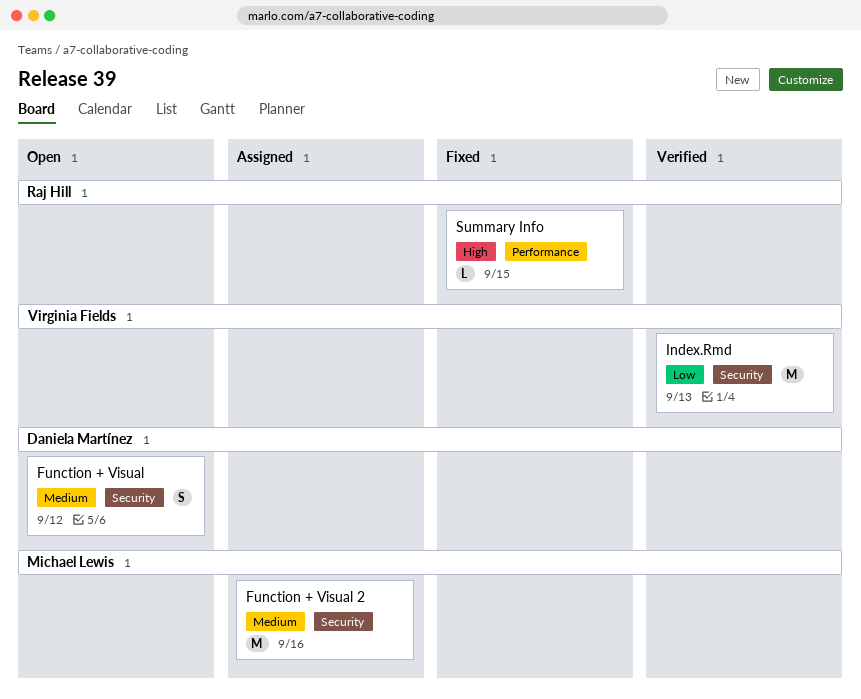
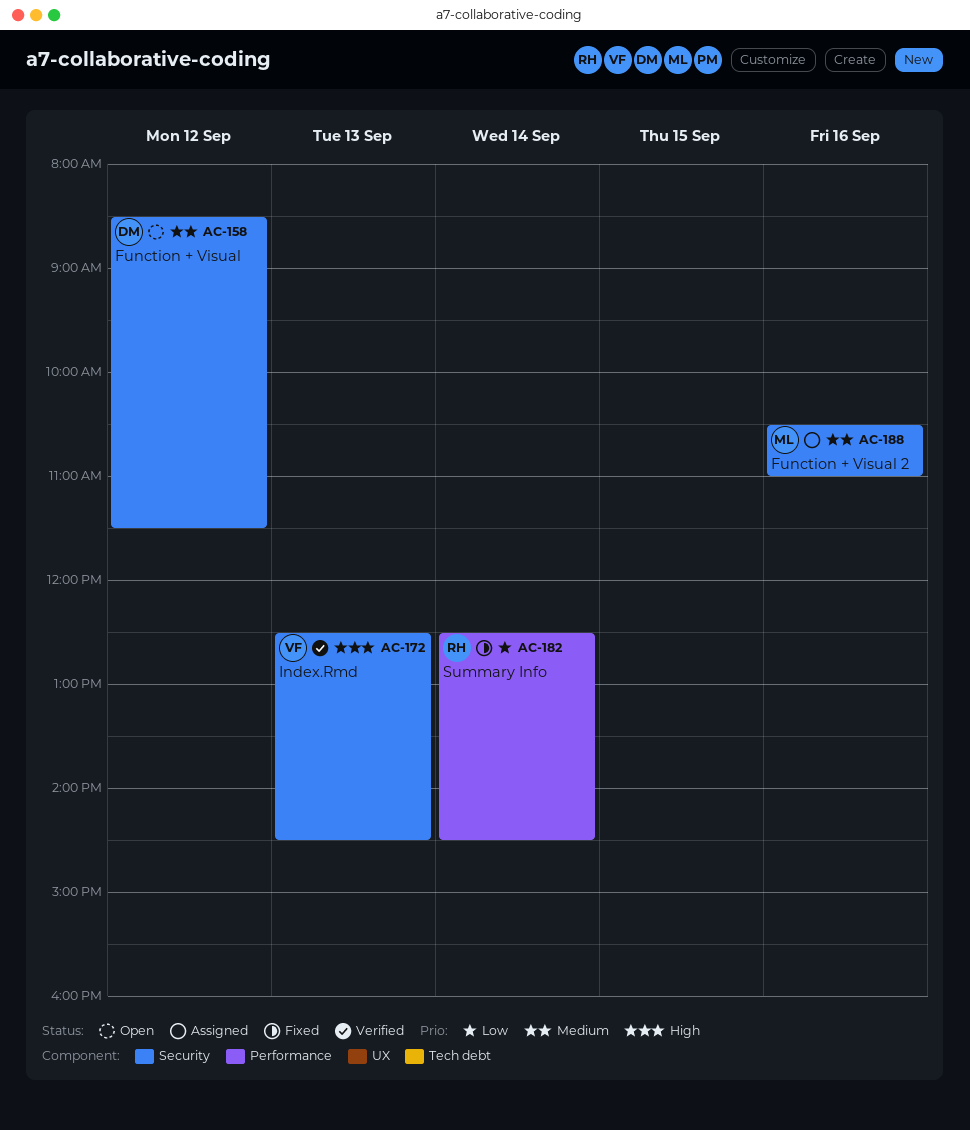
Index.Rmd, priority: Low -> High
Summary Info, priority: High -> Low
Summary Info, day: Sep 15 -> Sep 14

